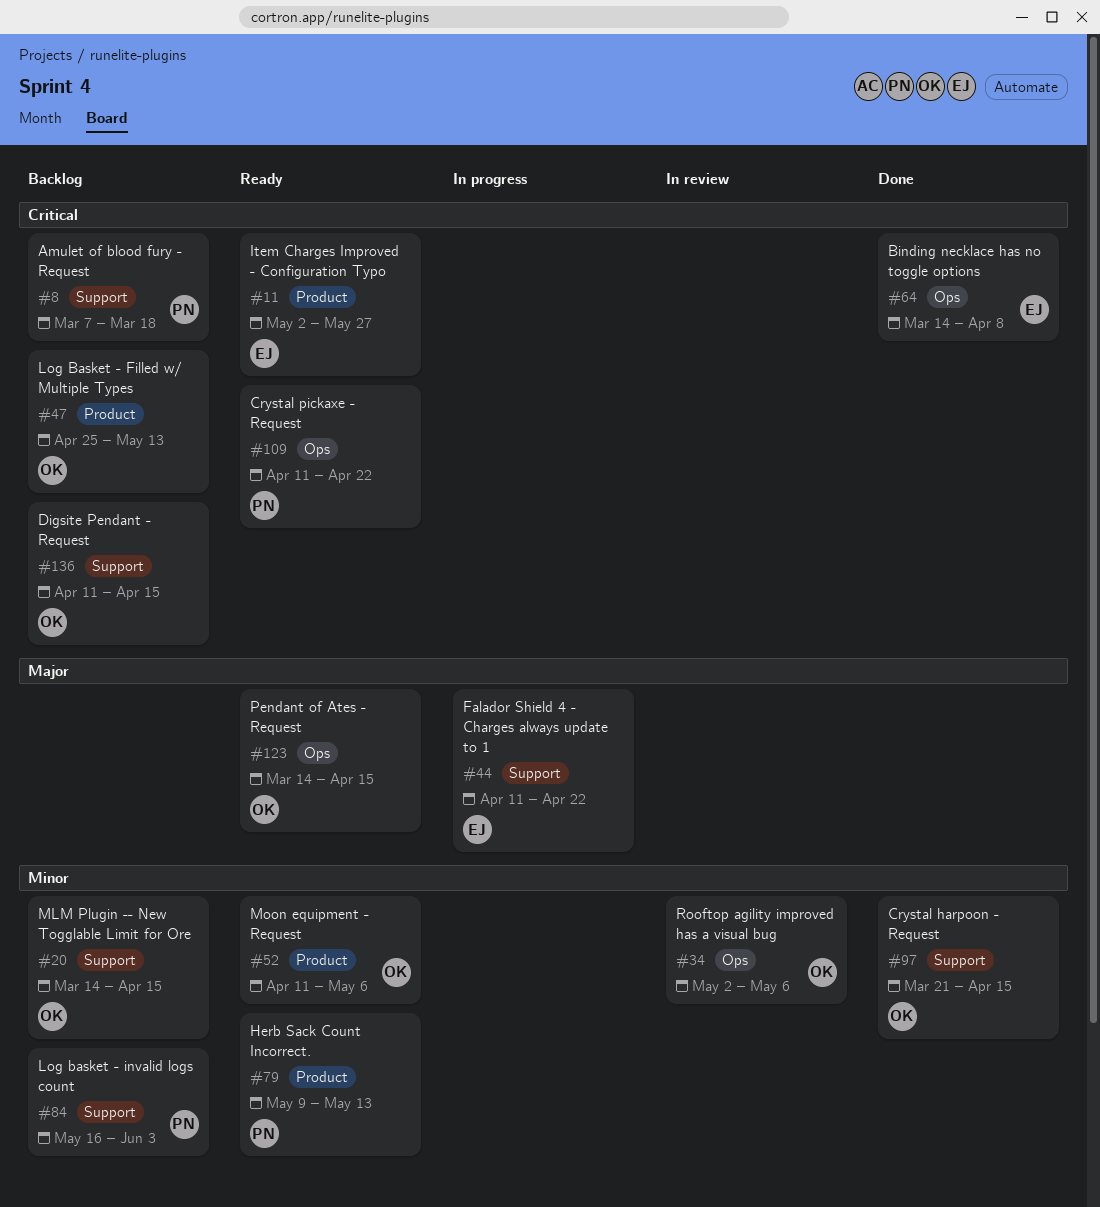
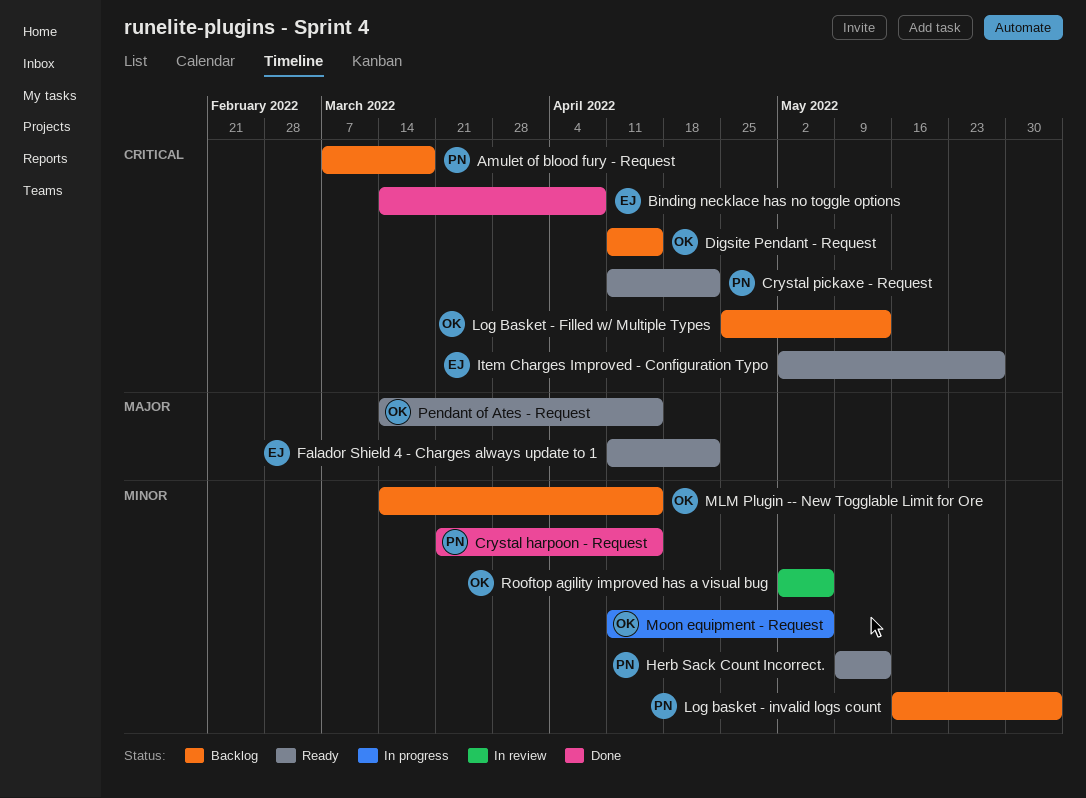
Crystal harpoon - Request, owner: OK -> PN
Falador Shield 4 - Charges always update to 1, status: In progress -> Ready
Moon equipment - Request, status: Ready -> In progress

